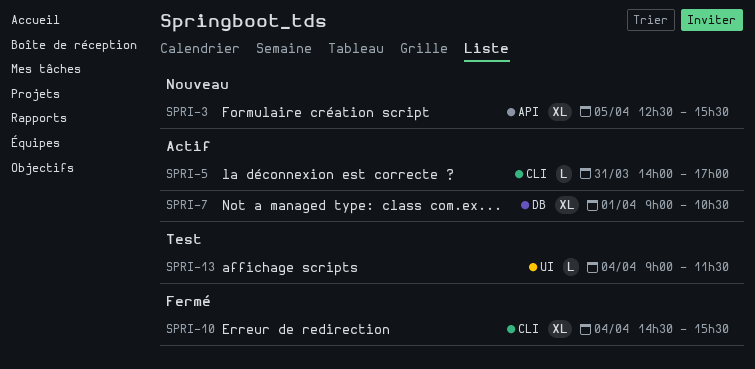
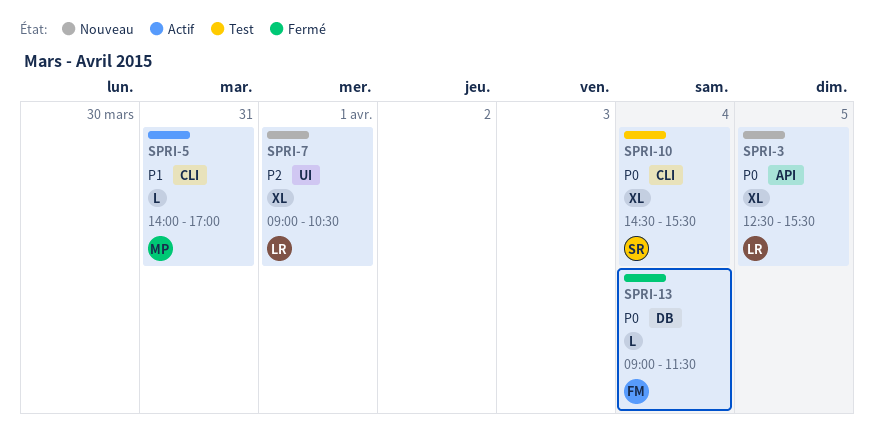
SPRI-7, status: Actif -> Nouveau
SPRI-7, label: DB -> UI
SPRI-10, status: Fermé -> Test
SPRI-13, status: Test -> Fermé
SPRI-13, label: UI -> DB

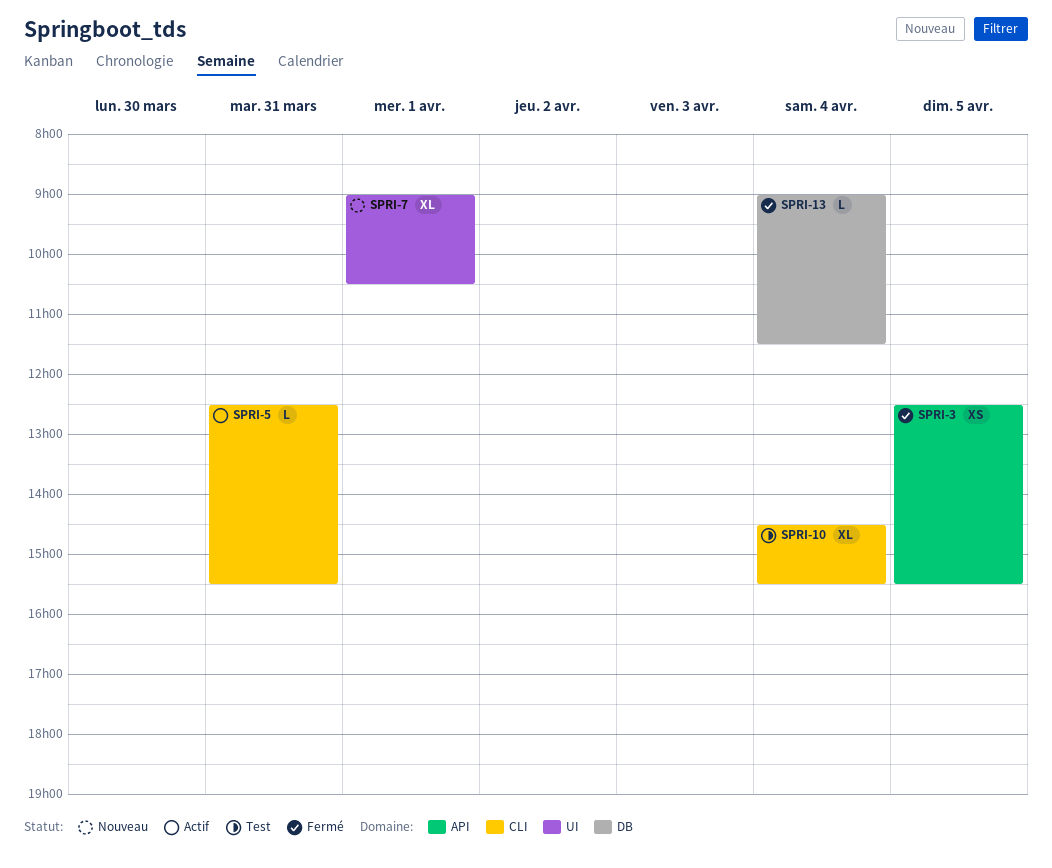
SPRI-3, status: Nouveau -> Fermé
SPRI-3, estimate: XL -> XS
SPRI-5, begins: 14:00 -> 12:30
SPRI-5, ends: 17:00 -> 15:30

